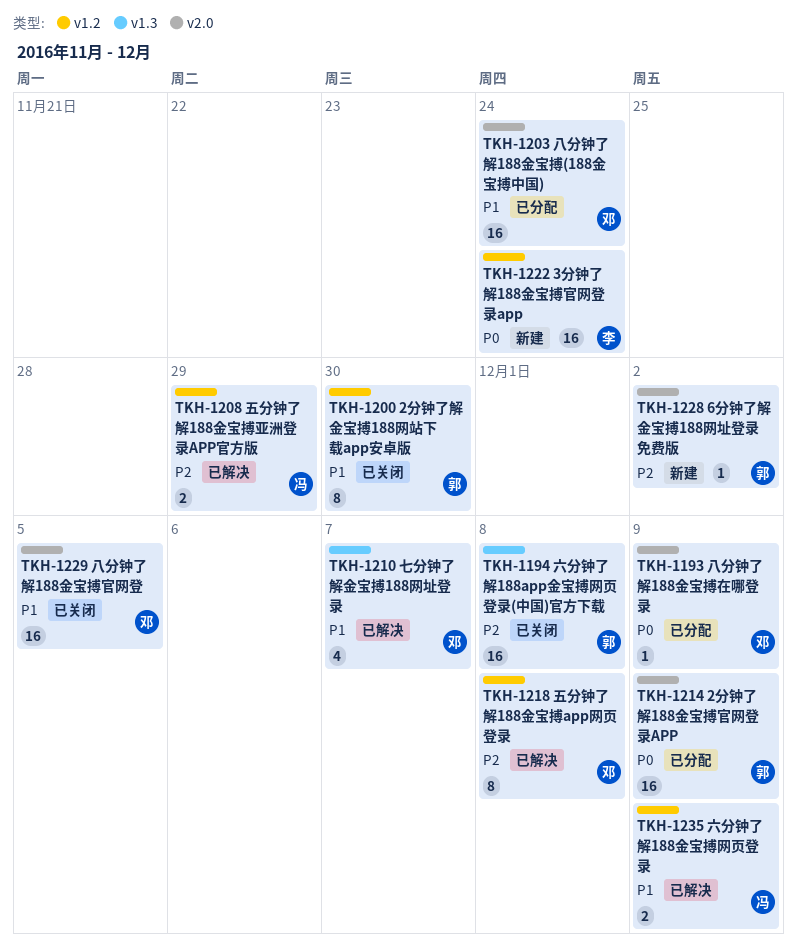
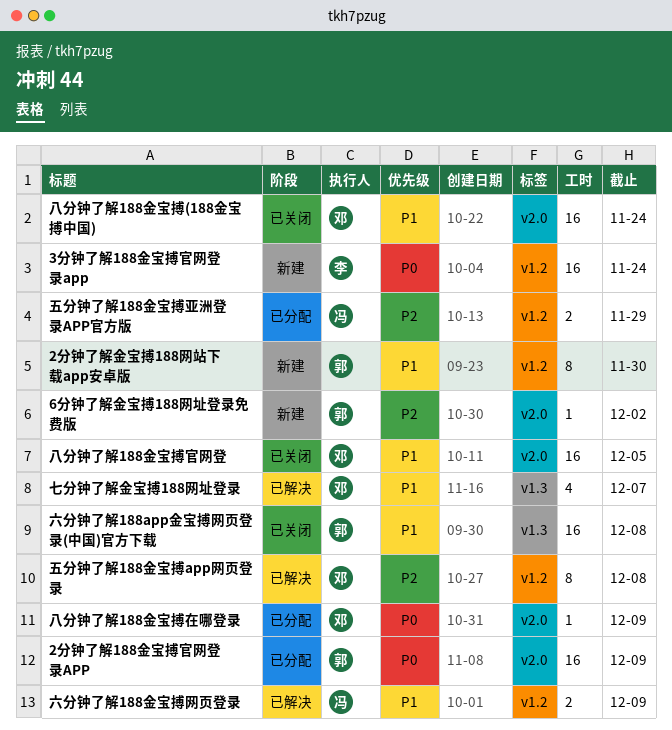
2分钟了解金宝搏188网站下载app安卓版, status: 已关闭 -> 新建
五分钟了解188金宝搏亚洲登录APP官方版, status: 已解决 -> 已分配
八分钟了解188金宝搏(188金宝搏中国), status: 已分配 -> 已关闭
六分钟了解188app金宝搏网页登录(中国)官方下载, priority: P2 -> P1

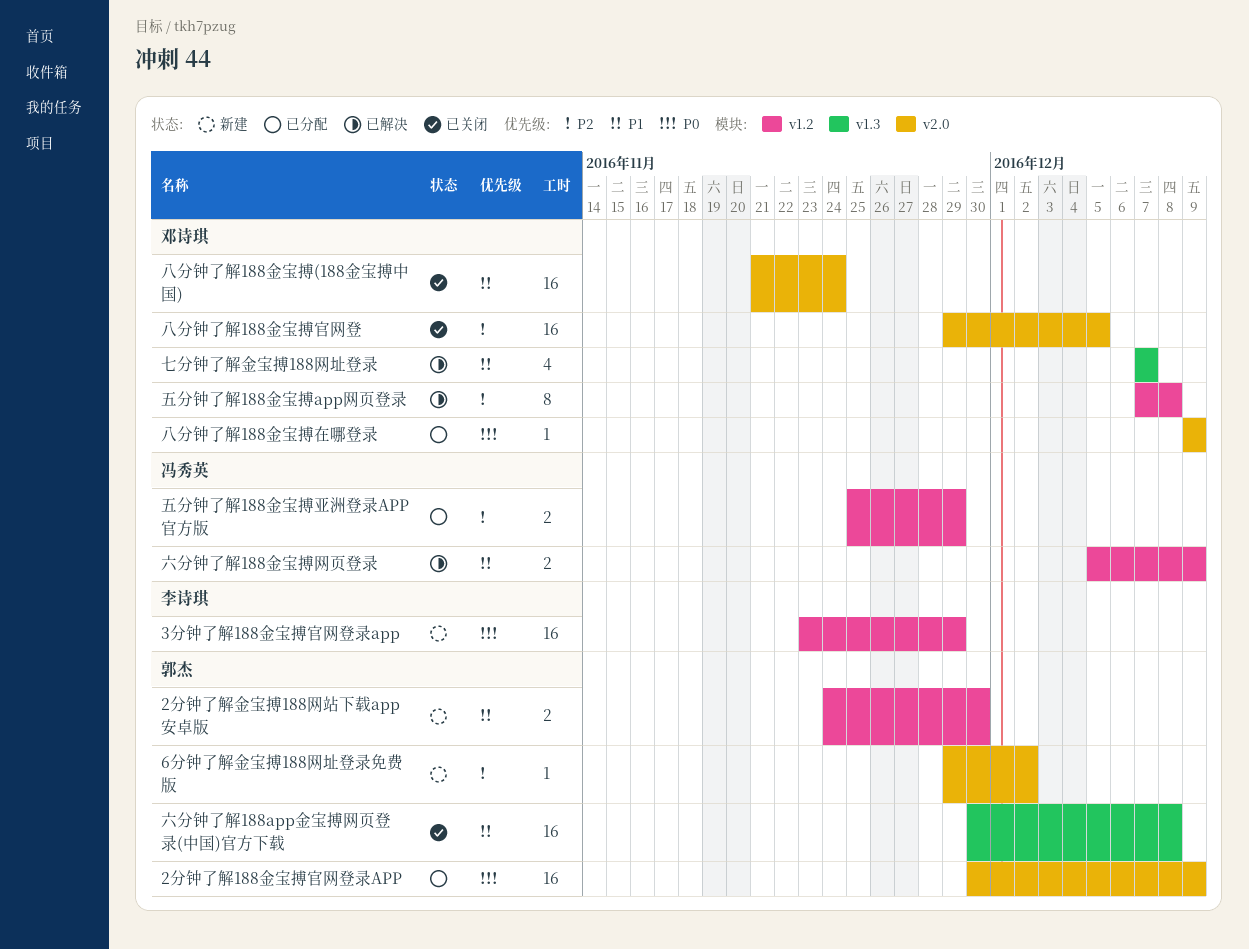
2分钟了解金宝搏188网站下载app安卓版, estimate: 8 -> 2
3分钟了解188金宝搏官网登录app, due: Nov 24 -> Nov 29
八分钟了解188金宝搏官网登, priority: P1 -> P2

